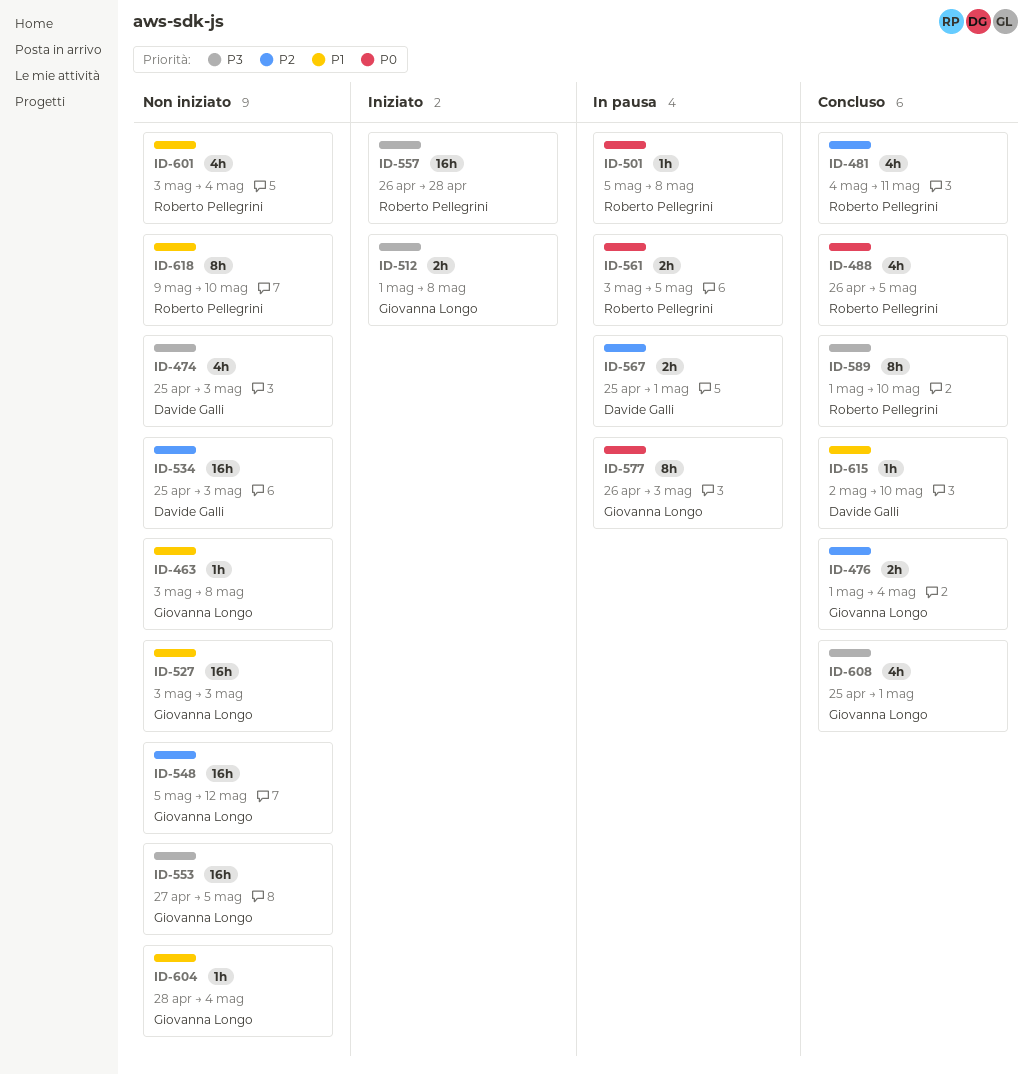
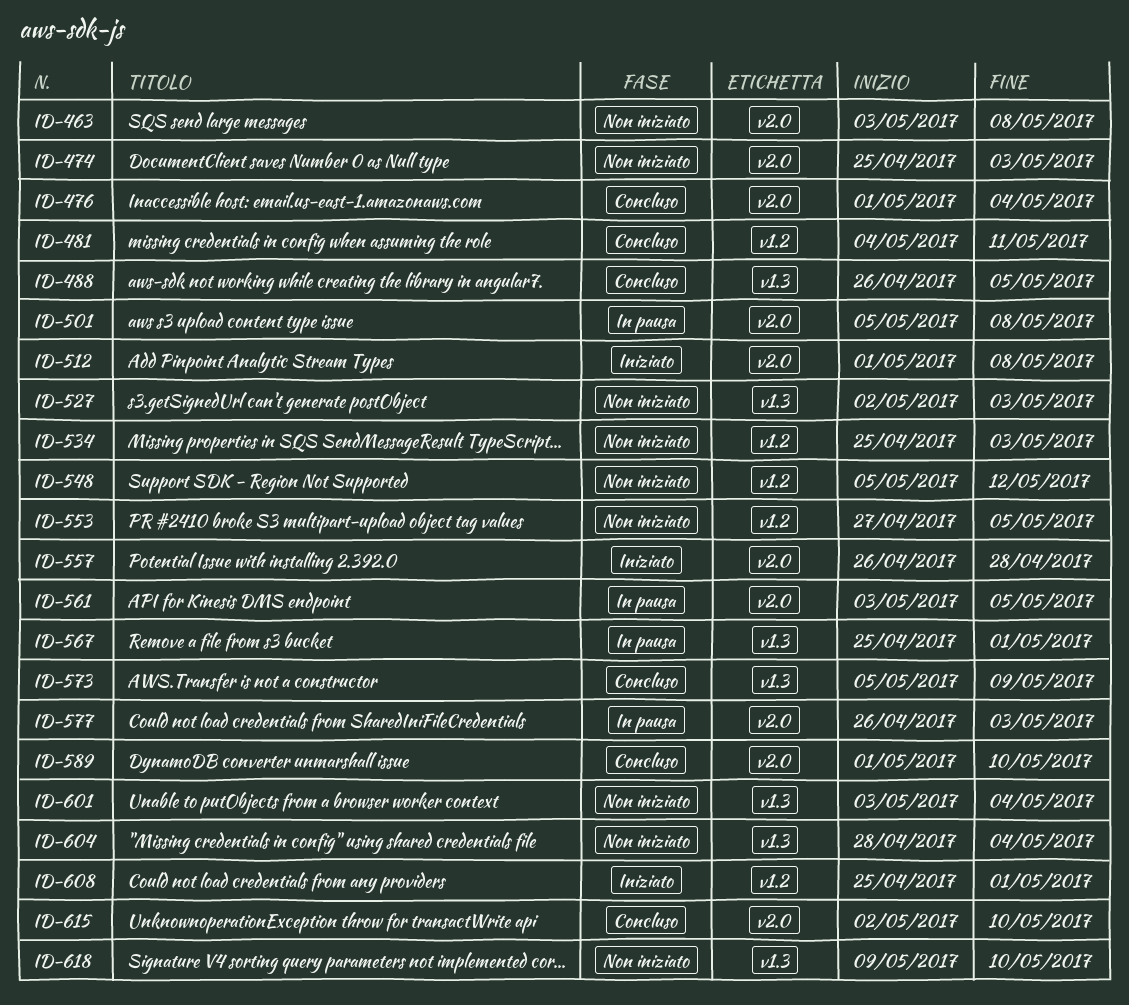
ID-527, start: May 3 -> May 2
ID-573: none -> present
ID-608, status: Concluso -> Iniziato

